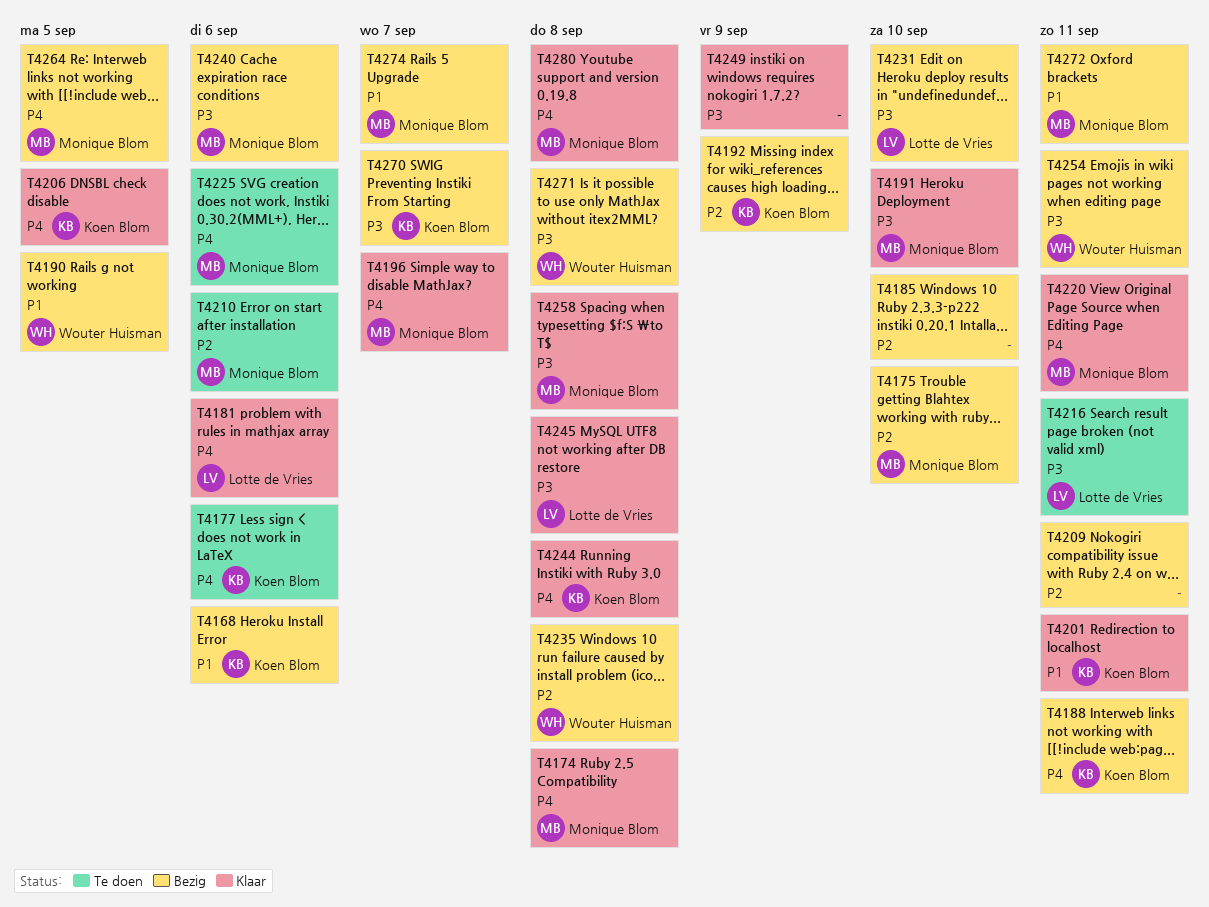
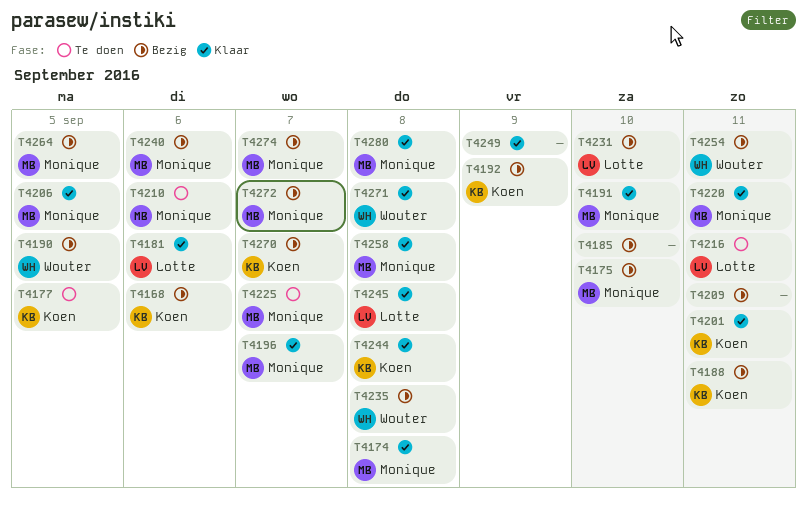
T4177, due: Sep 6 -> Sep 5
T4206, owner: Koen Blom -> Monique Blom
T4225, due: Sep 6 -> Sep 7
T4271, status: Bezig -> Klaar
T4272, due: Sep 11 -> Sep 7

